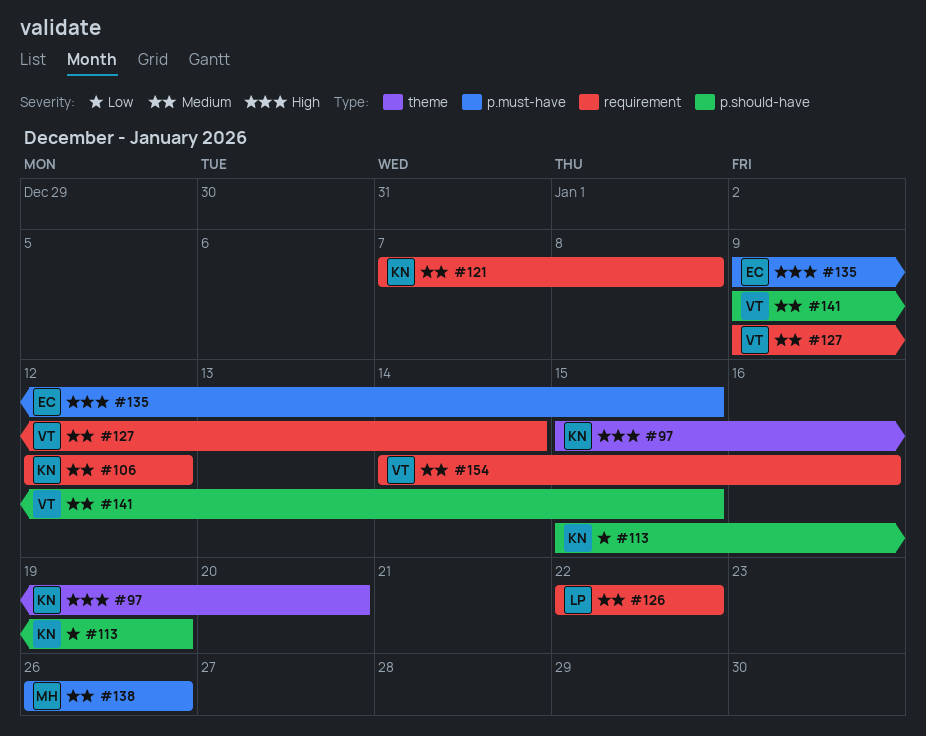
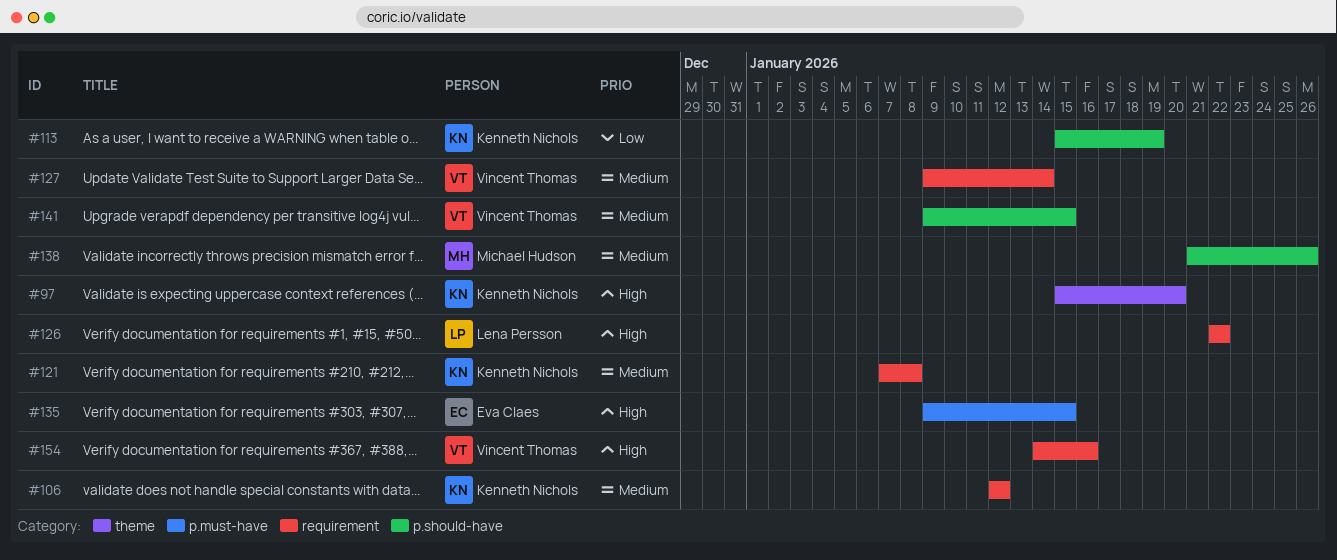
#126, priority: Medium -> High
#138, label: p.must-have -> p.should-have
#138, start: Jan 26 -> Jan 21
#154, priority: Medium -> High

